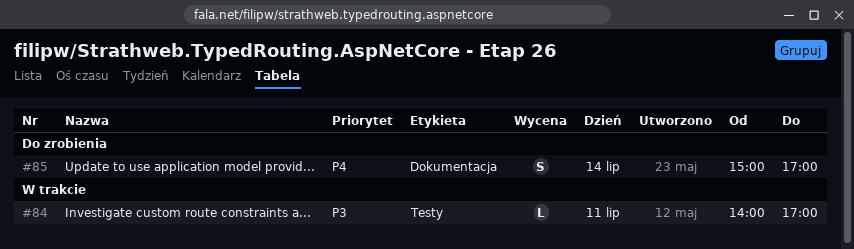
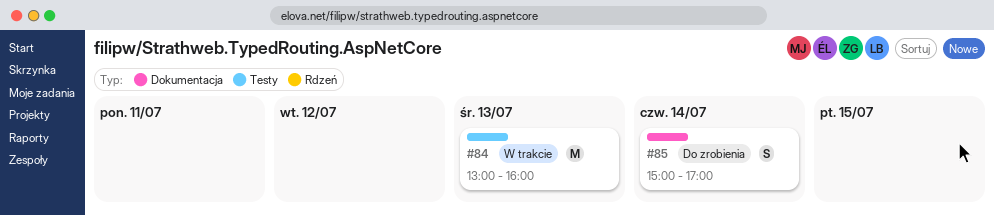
#84, estimate: L -> M
#84, day: Jul 11 -> Jul 13
#84, begins: 14:00 -> 13:00
#84, ends: 17:00 -> 16:00

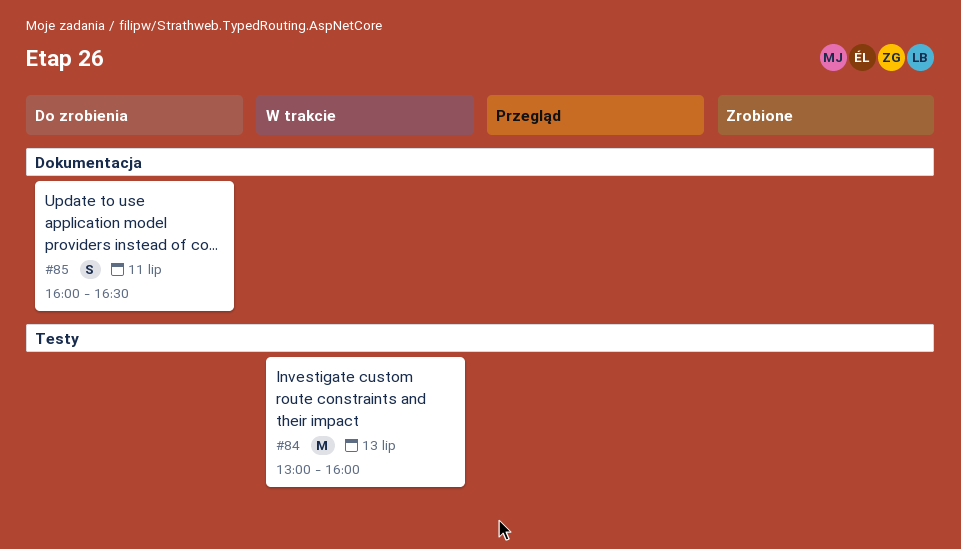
#85, day: Jul 14 -> Jul 11
#85, begins: 15:00 -> 16:00
#85, ends: 17:00 -> 16:30

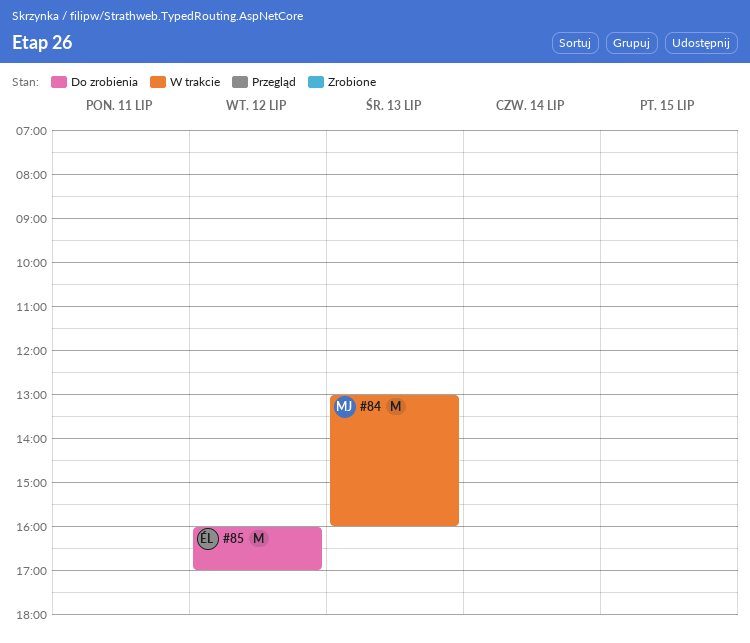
#85, estimate: S -> M
#85, day: Jul 11 -> Jul 12
#85, ends: 16:30 -> 17:00

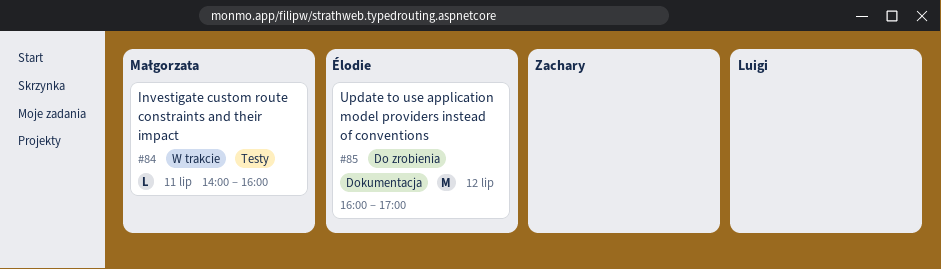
#84, estimate: M -> L
#84, day: Jul 13 -> Jul 11
#84, begins: 13:00 -> 14:00

